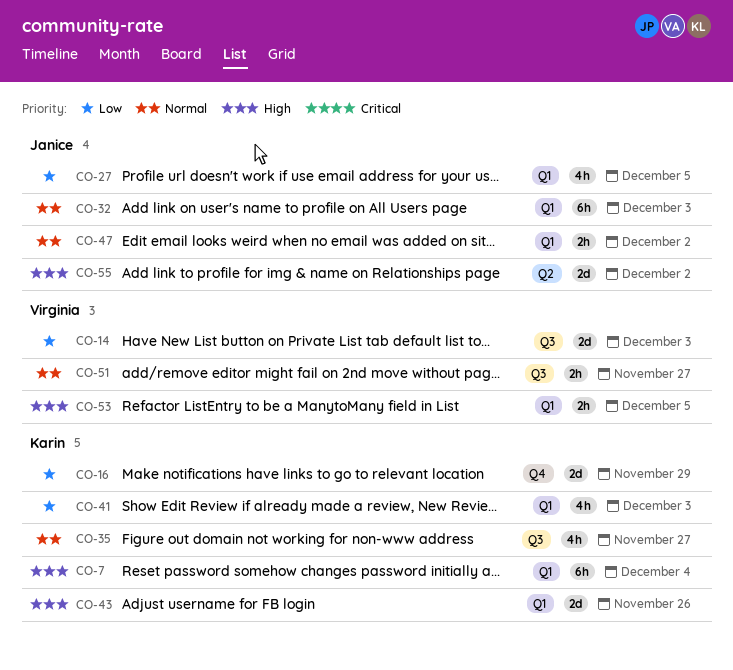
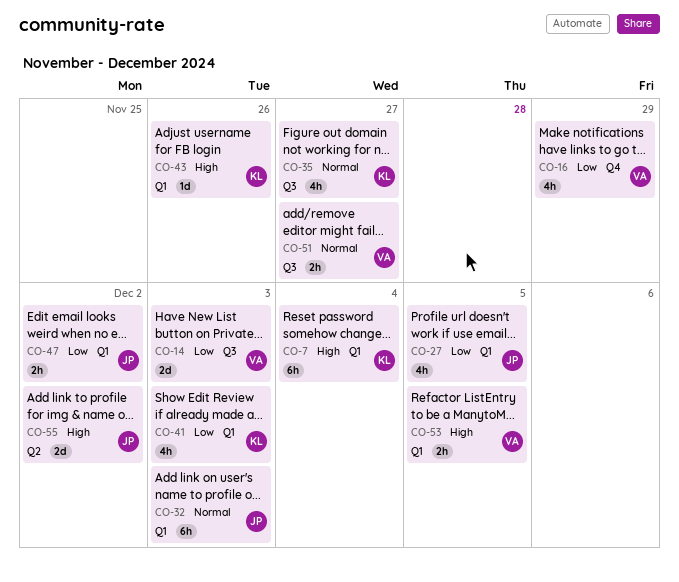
CO-16, owner: Karin -> Virginia
CO-16, estimate: 2d -> 4h
CO-43, estimate: 2d -> 1d
CO-47, priority: Normal -> Low

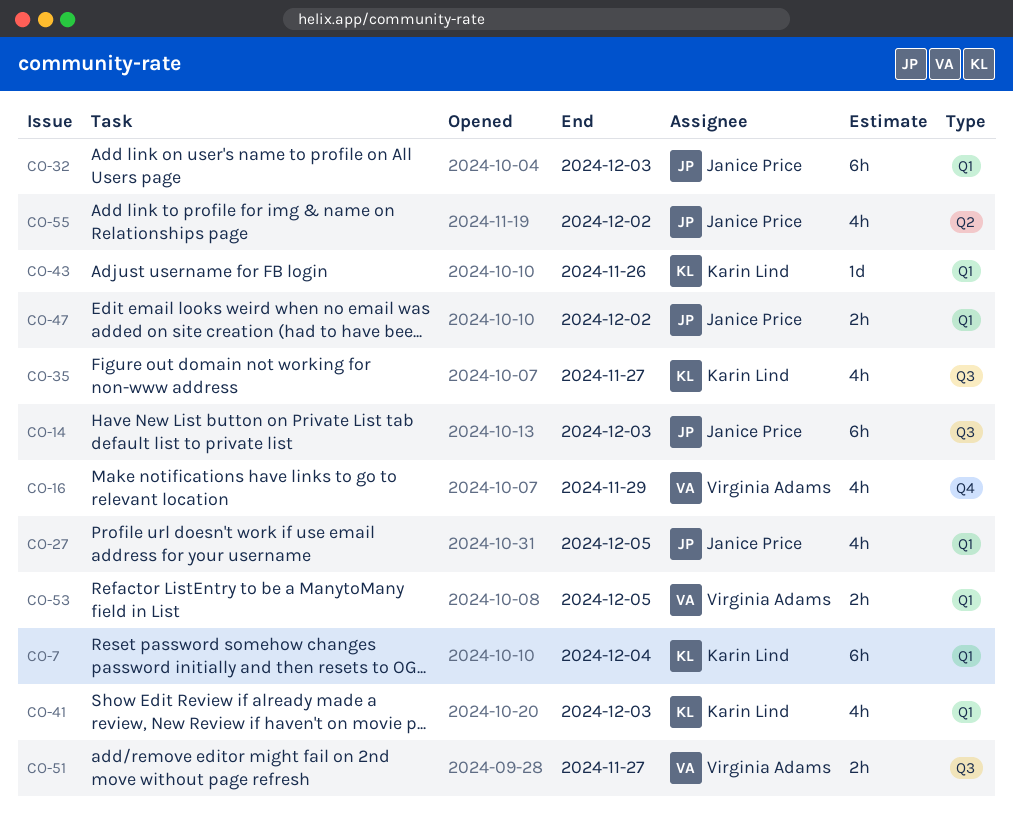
CO-14, owner: Virginia Adams -> Janice Price
CO-14, estimate: 2d -> 6h
CO-55, estimate: 2d -> 4h

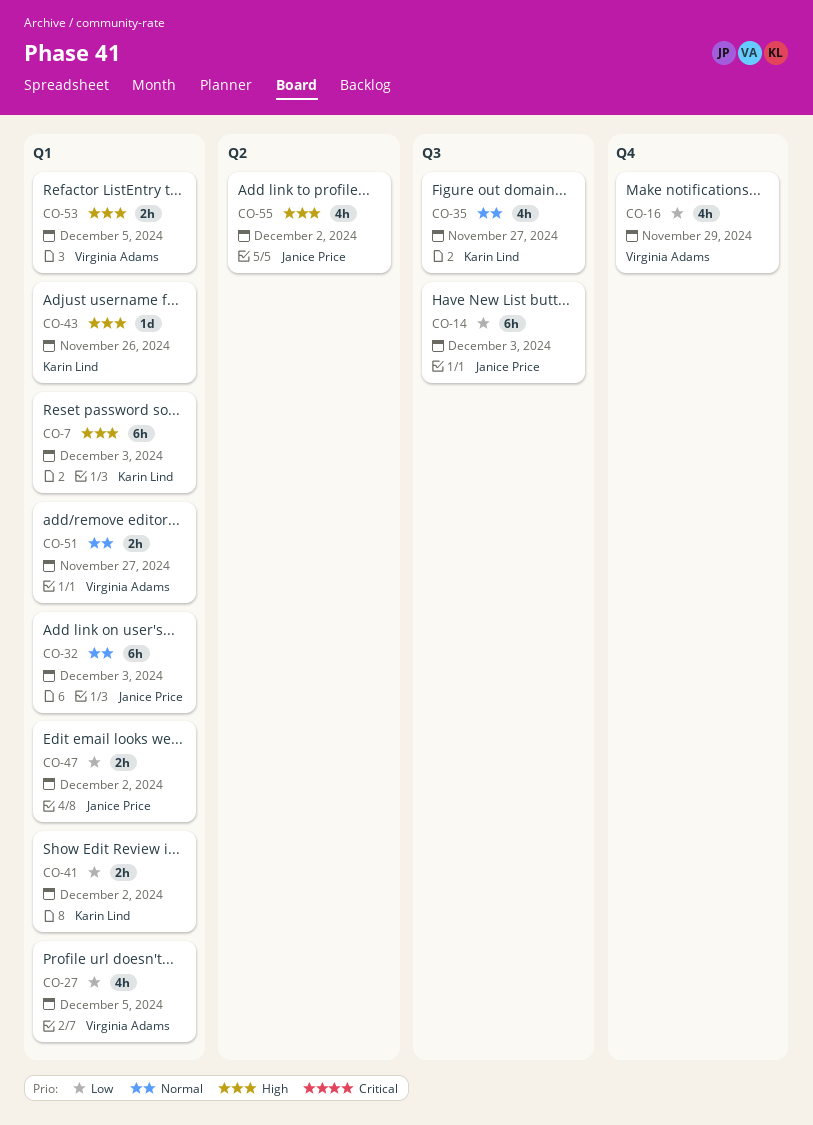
CO-7, due: Dec 4 -> Dec 3
CO-27, owner: Janice Price -> Virginia Adams
CO-41, estimate: 4h -> 2h
CO-41, due: Dec 3 -> Dec 2
CO-51, label: Q3 -> Q1

